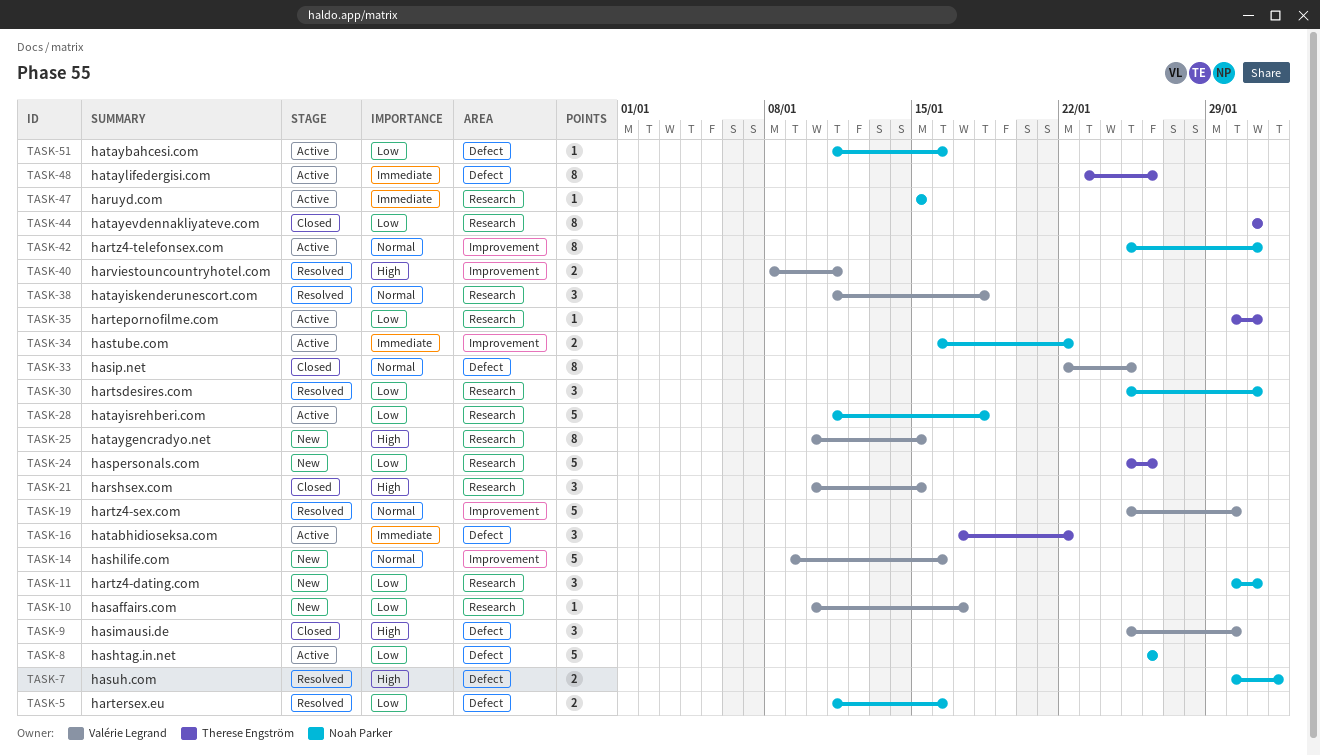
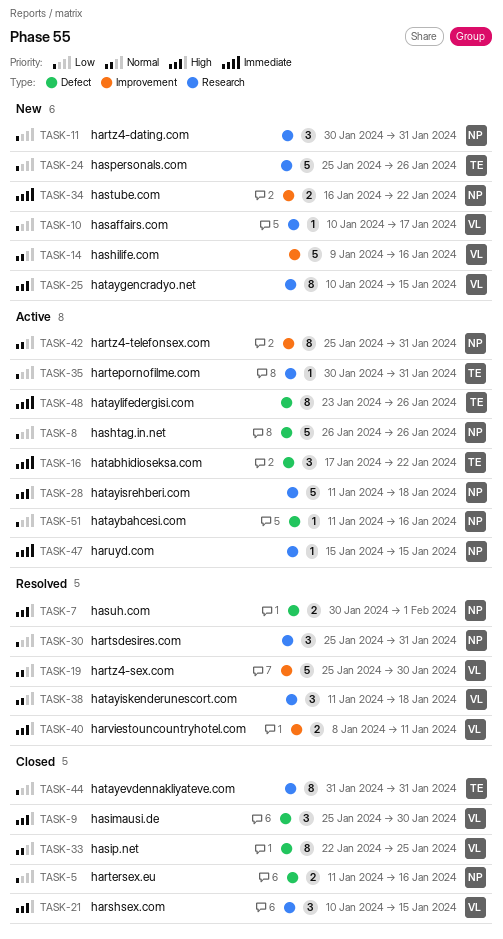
TASK-5, status: Resolved -> Closed
TASK-28, priority: Low -> High
TASK-34, status: Active -> New

